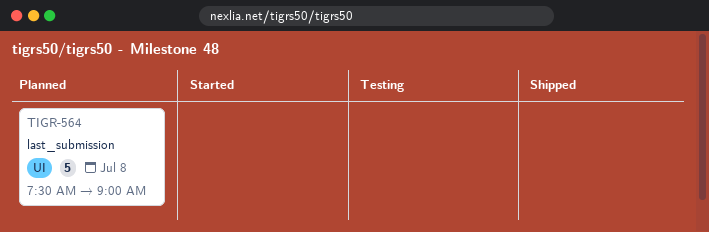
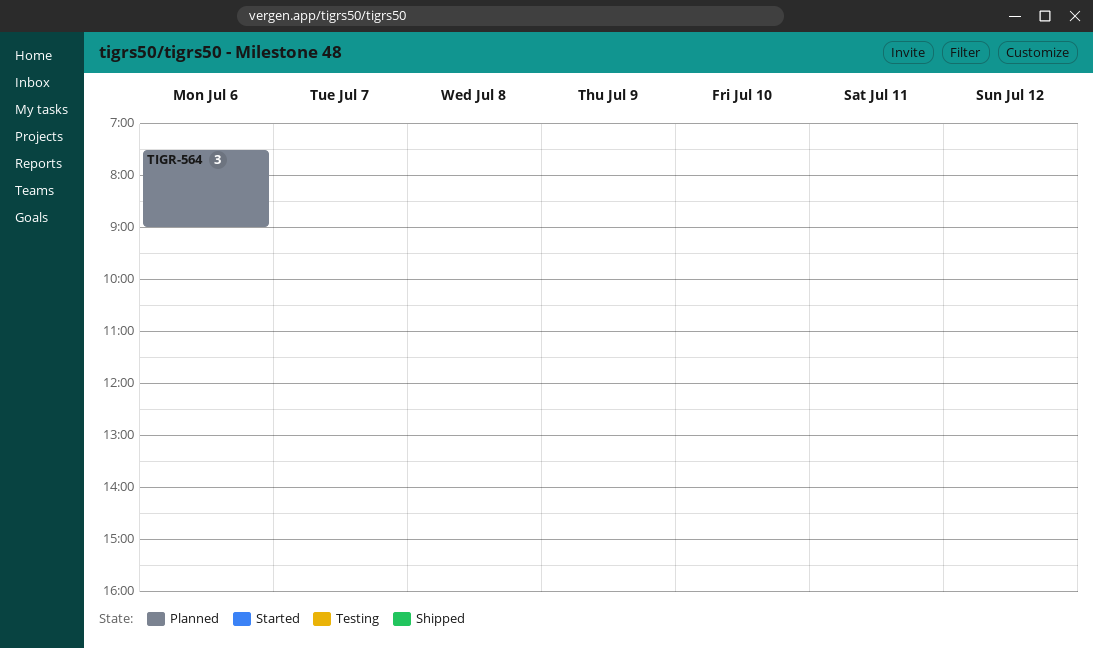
TIGR-564, estimate: 5 -> 3
TIGR-564, day: Jul 8 -> Jul 6

